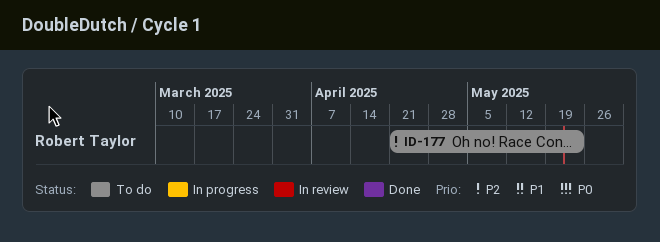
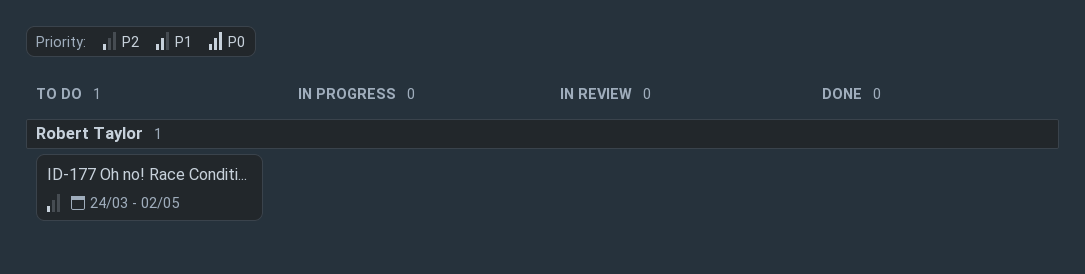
ID-177, start: Apr 21 -> Mar 24
ID-177, due: May 23 -> May 2

